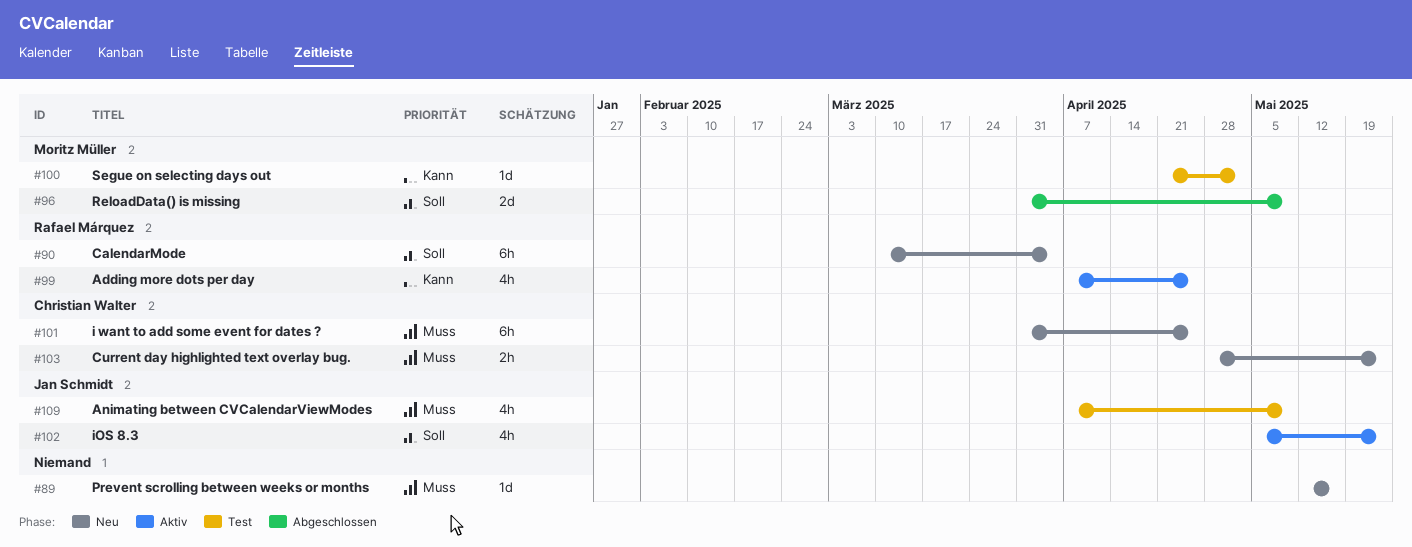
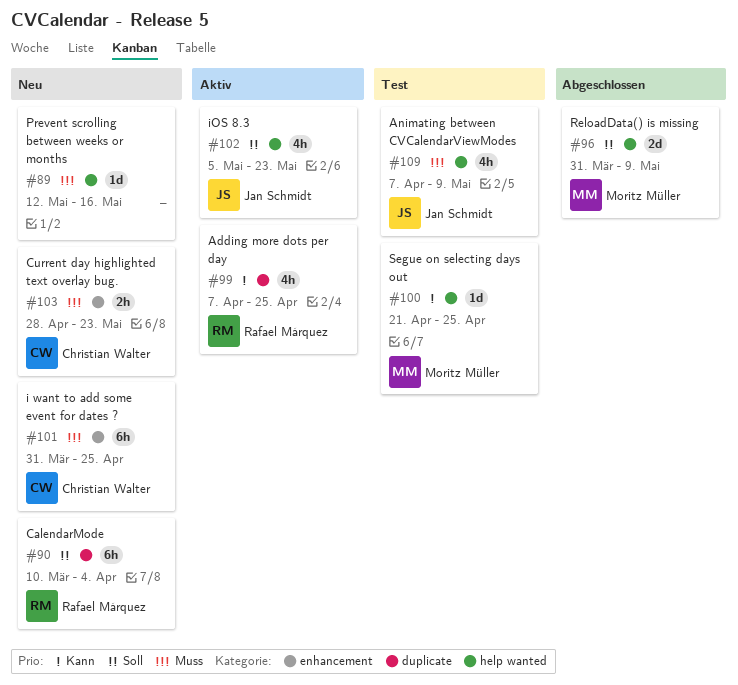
#100, due: May 2 -> Apr 25

